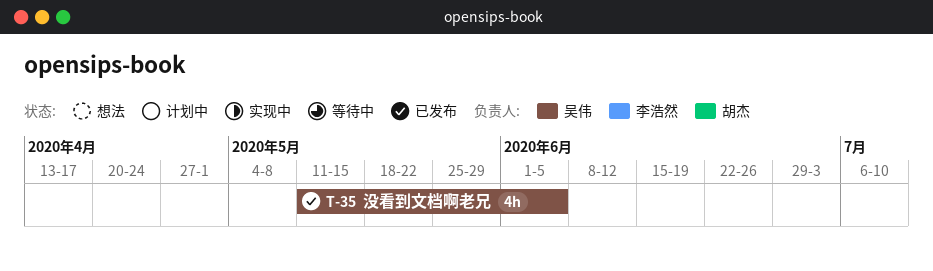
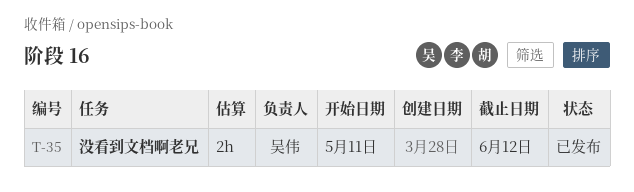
T-35, estimate: 4h -> 2h
T-35, due: Jun 5 -> Jun 12

